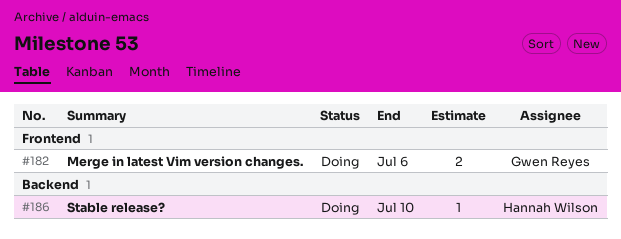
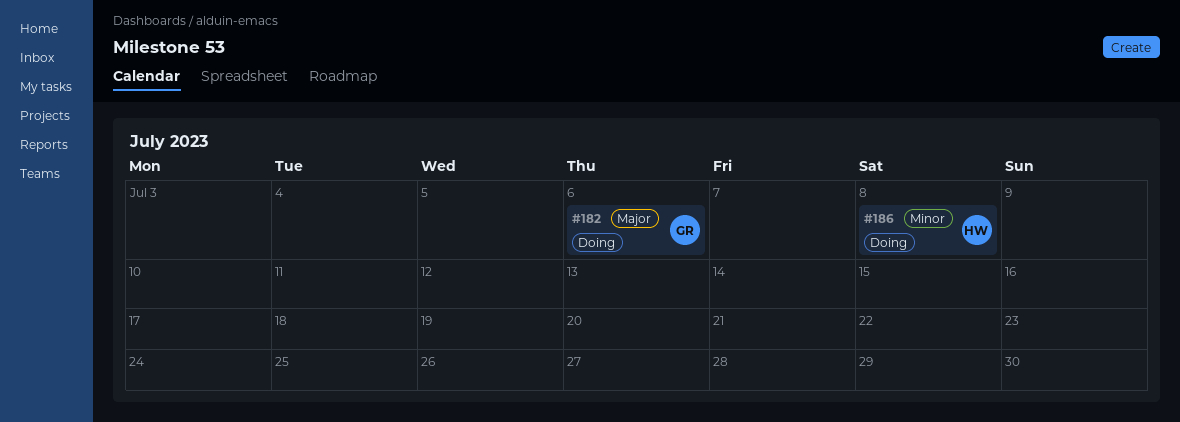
#186, due: Jul 10 -> Jul 8

